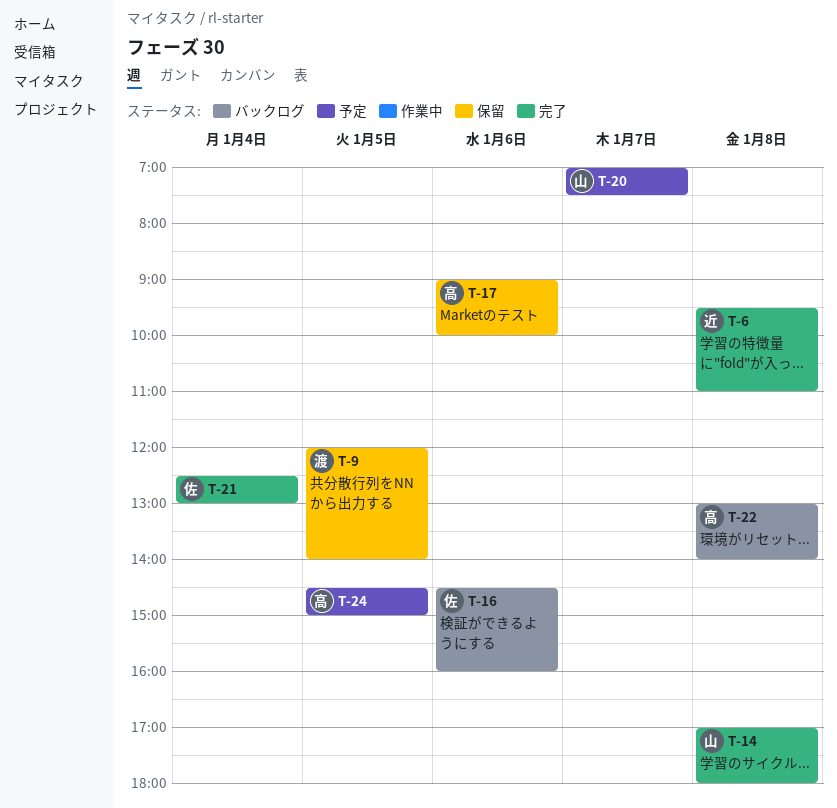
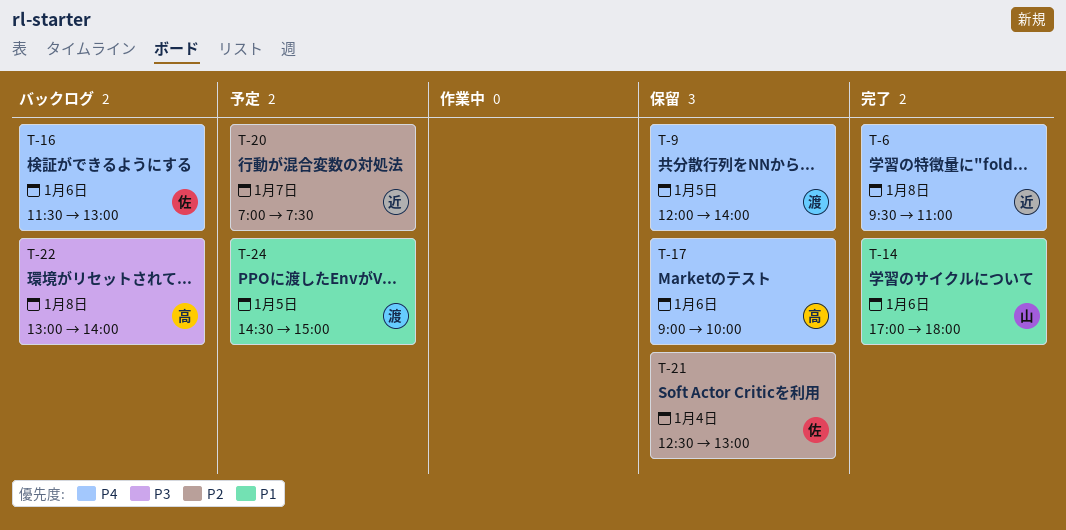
T-14, day: Jan 8 -> Jan 6
T-16, begins: 14:30 -> 11:30
T-16, ends: 16:00 -> 13:00
T-20, owner: 山 -> 近
T-21, status: 完了 -> 保留
T-24, owner: 高 -> 渡

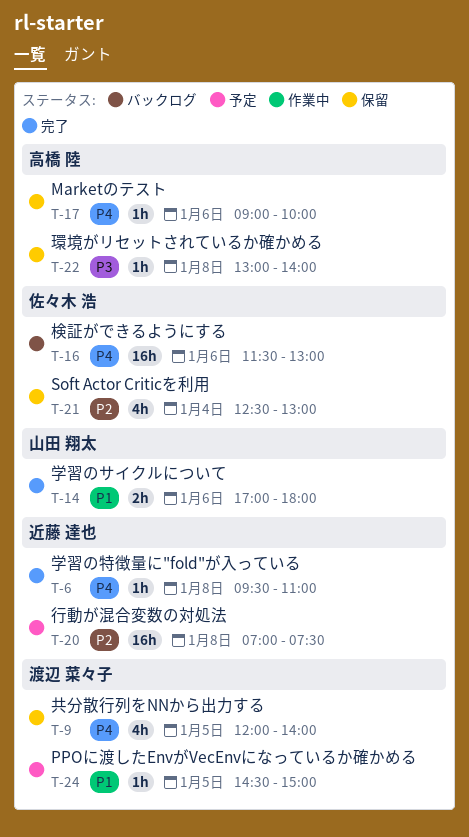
T-20, day: Jan 7 -> Jan 8
T-22, status: バックログ -> 保留

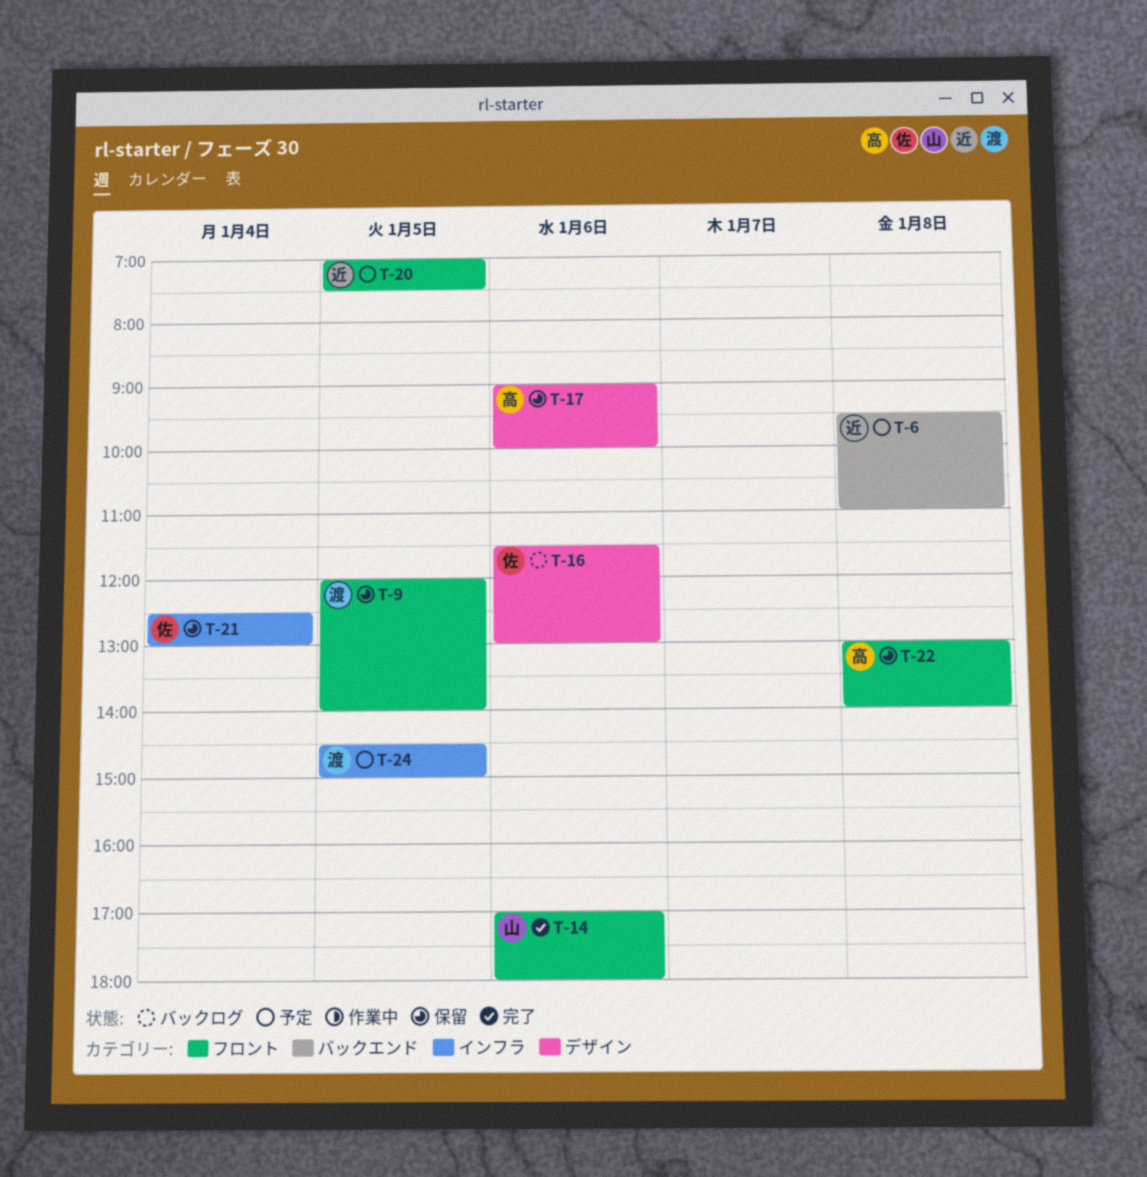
T-6, status: 完了 -> 予定
T-20, day: Jan 8 -> Jan 5

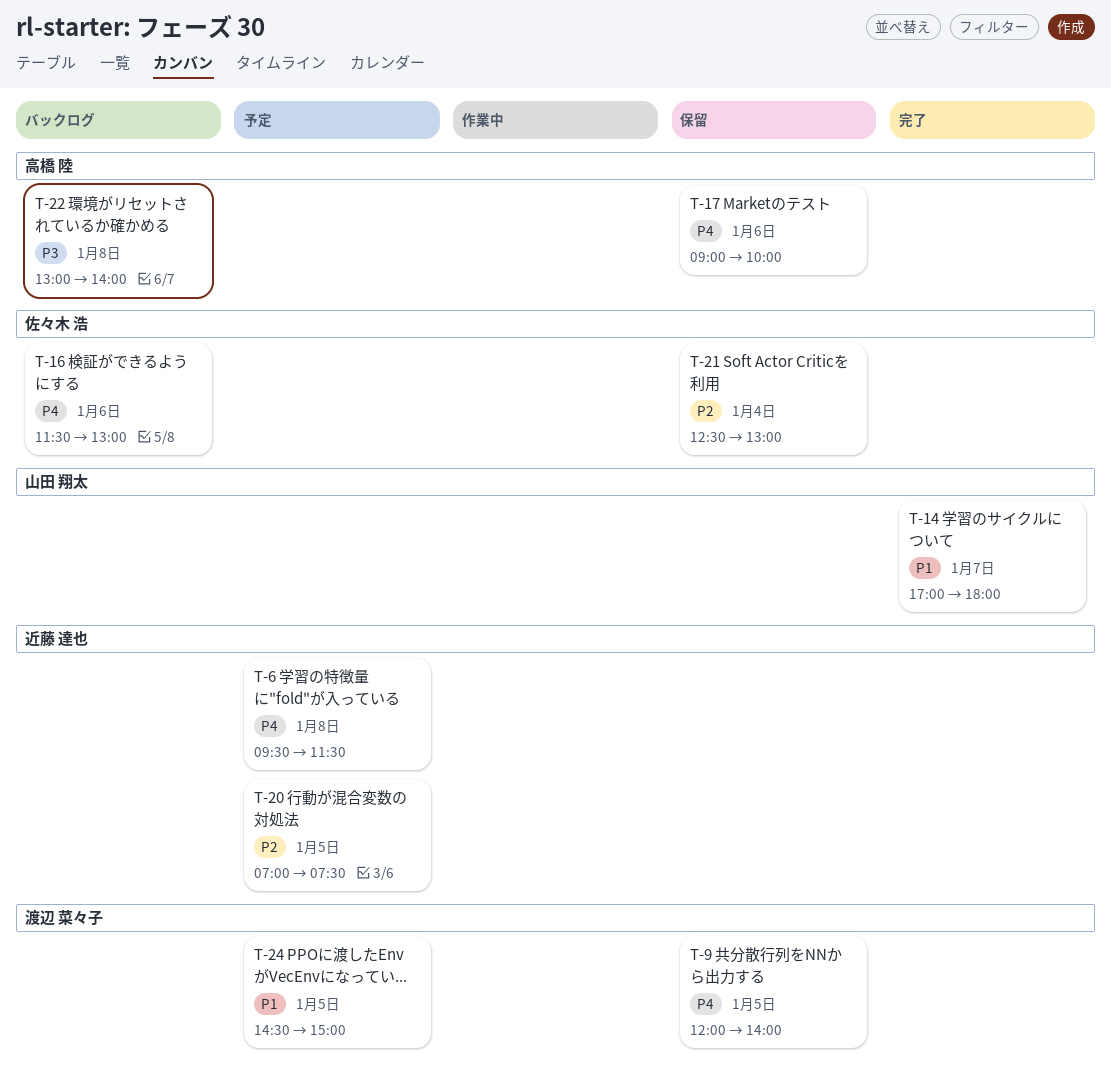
T-6, ends: 11:00 -> 11:30
T-14, day: Jan 6 -> Jan 7
T-22, status: 保留 -> バックログ

